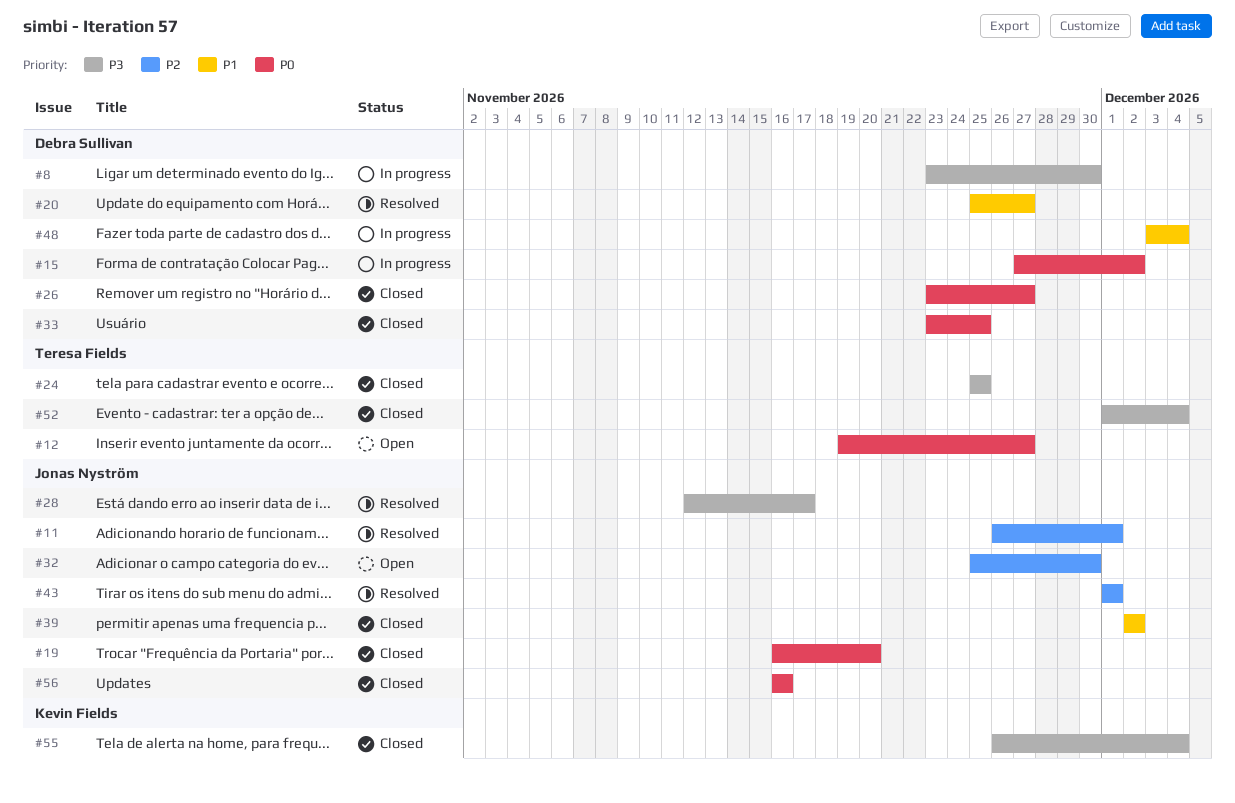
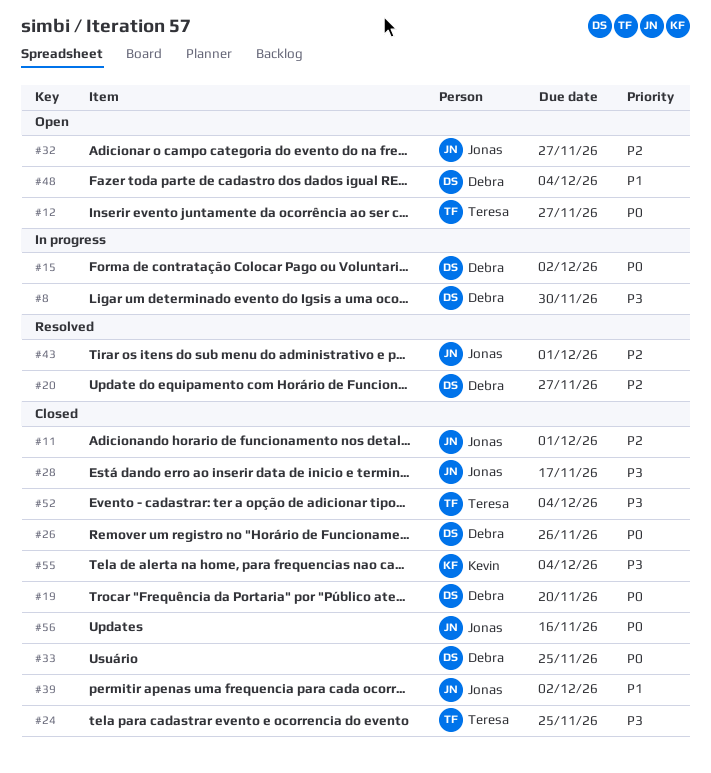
#11, status: Resolved -> Closed
#19, owner: Jonas Nyström -> Debra Sullivan
#20, priority: P1 -> P2
#26, due: Nov 27 -> Nov 26
#28, status: Resolved -> Closed
#32, due: Nov 30 -> Nov 27
#48, status: In progress -> Open

